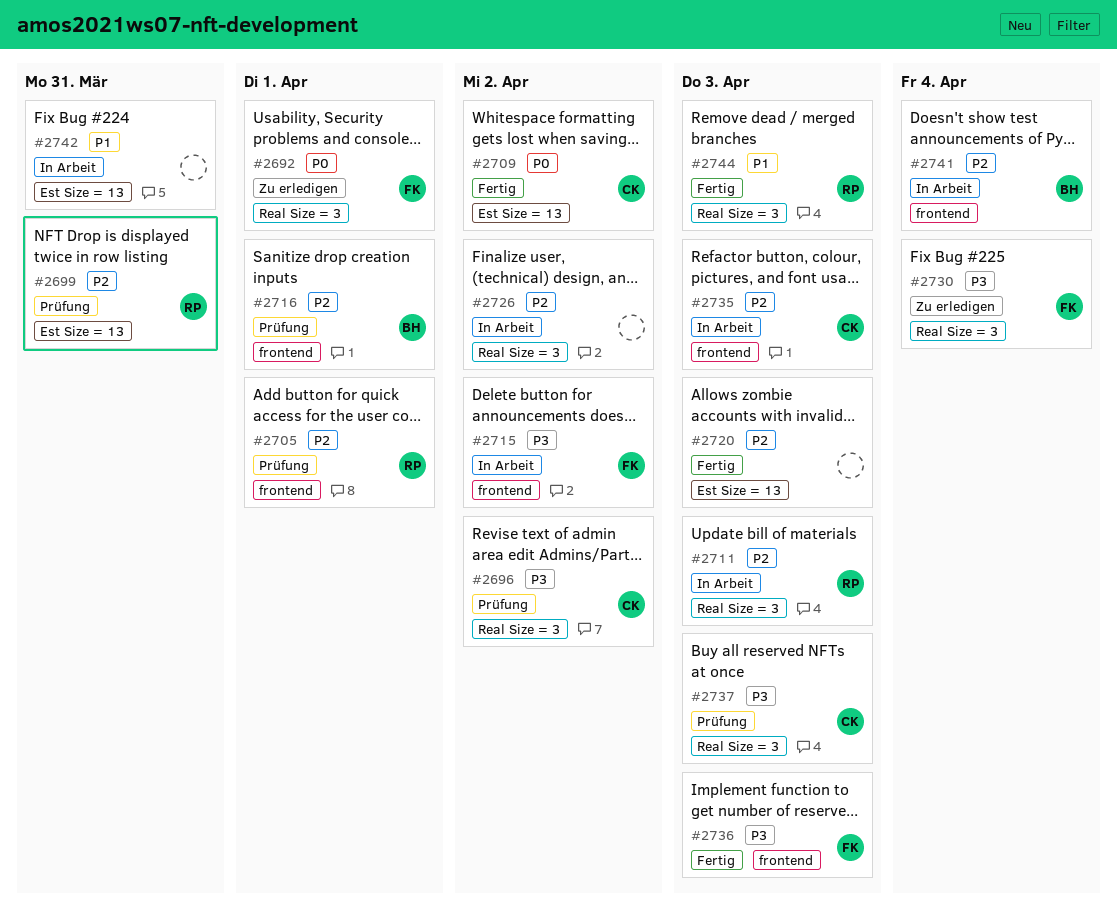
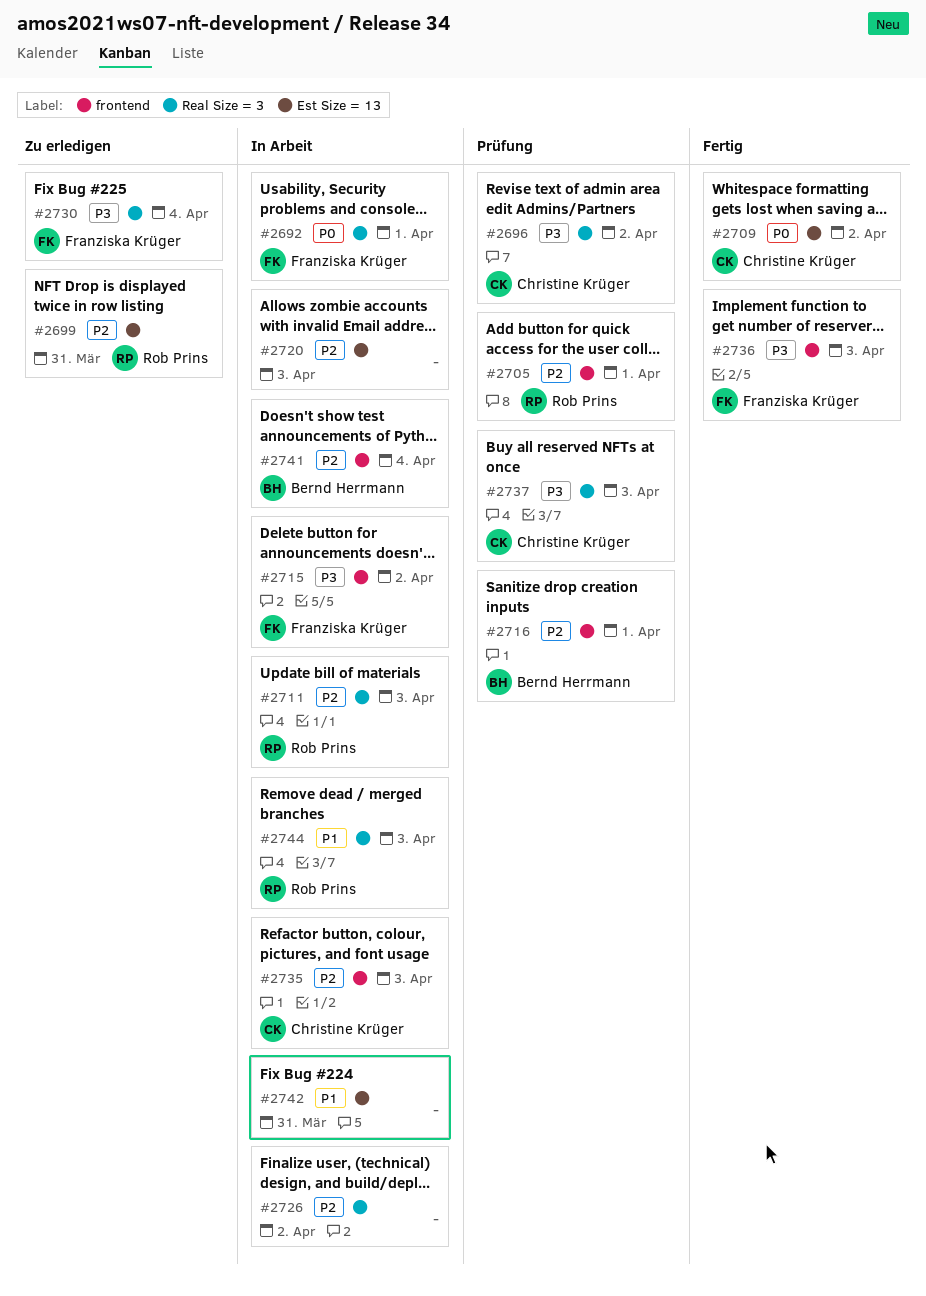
#2692, status: Zu erledigen -> In Arbeit
#2699, status: Prüfung -> Zu erledigen
#2720, status: Fertig -> In Arbeit
#2744, status: Fertig -> In Arbeit

